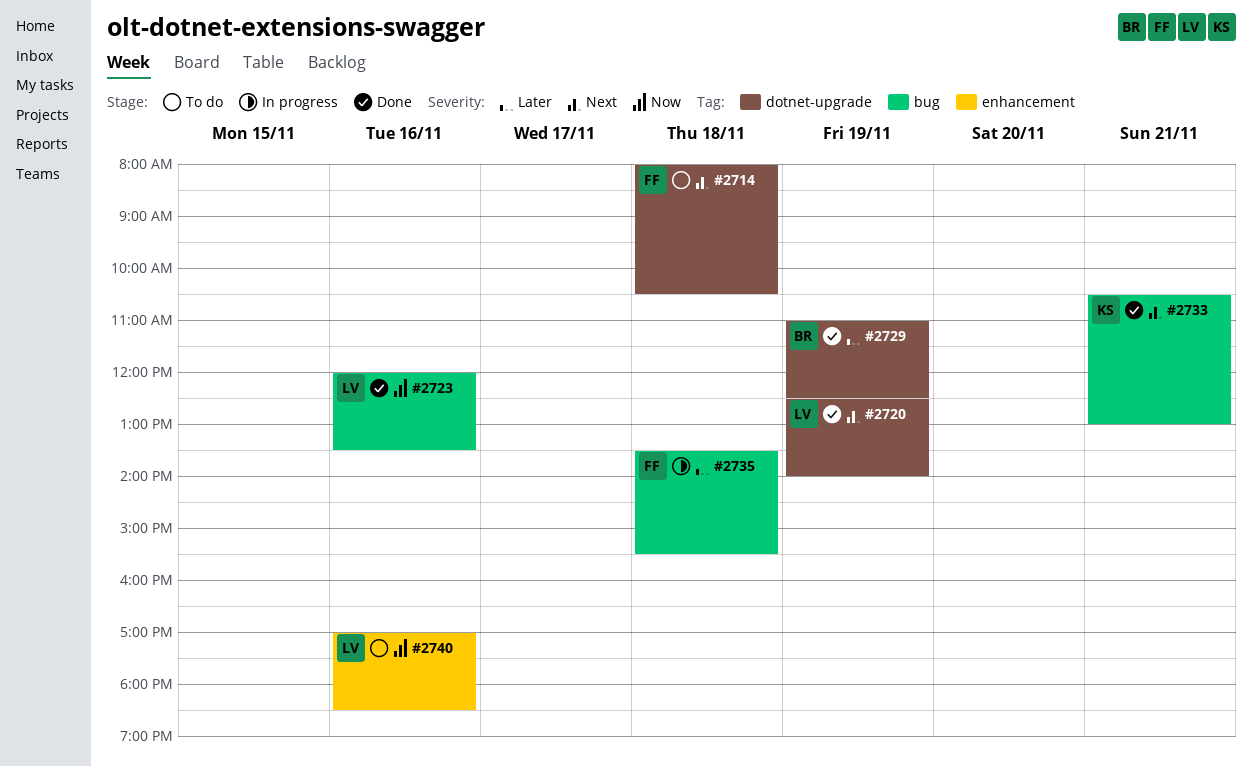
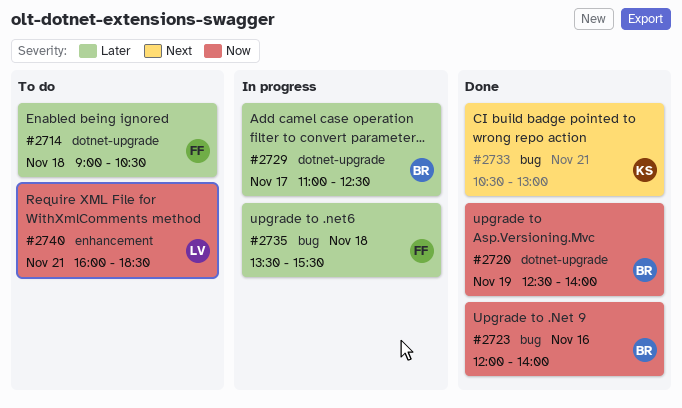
#2714, priority: Next -> Later
#2714, begins: 08:00 -> 09:00
#2720, owner: LV -> BR
#2720, priority: Next -> Now
#2723, owner: LV -> BR
#2723, ends: 13:30 -> 14:00
#2729, status: Done -> In progress
#2729, day: Nov 19 -> Nov 17
#2740, day: Nov 16 -> Nov 21
#2740, begins: 17:00 -> 16:00

